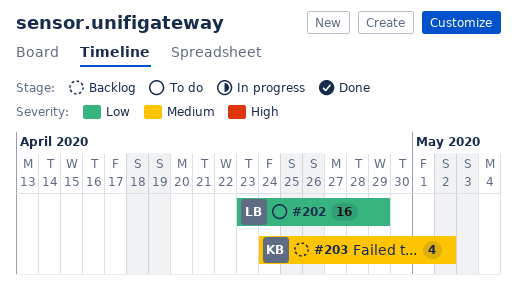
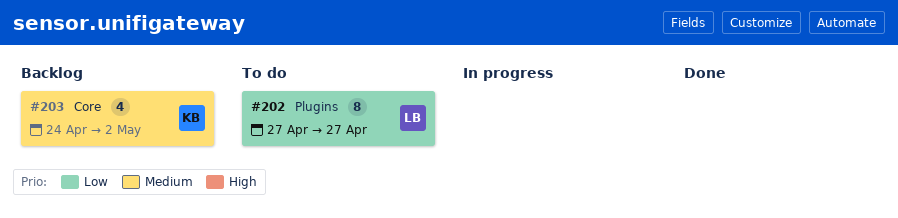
#202, estimate: 16 -> 8
#202, start: Apr 23 -> Apr 27
#202, due: Apr 29 -> Apr 27

